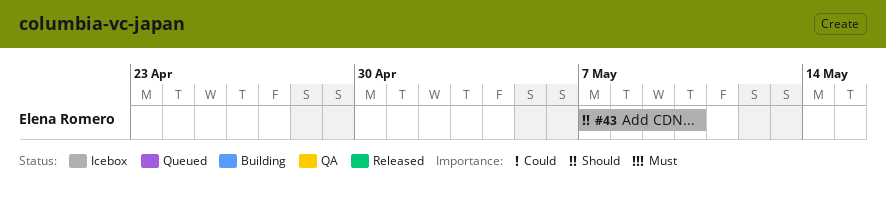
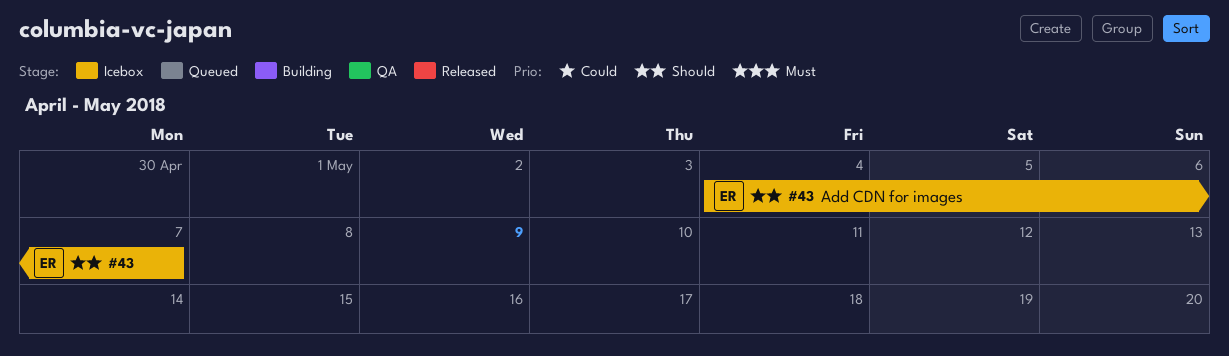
#43, start: May 7 -> May 4
#43, due: May 10 -> May 7

